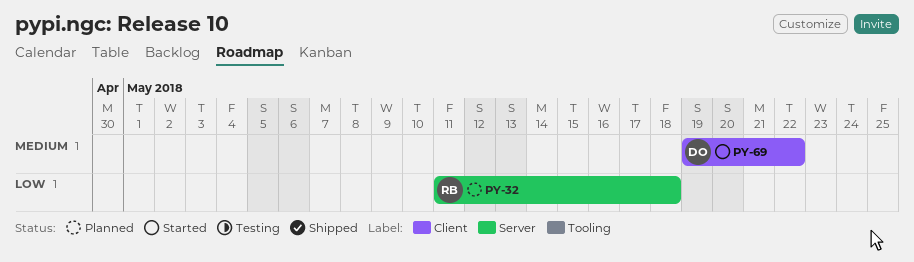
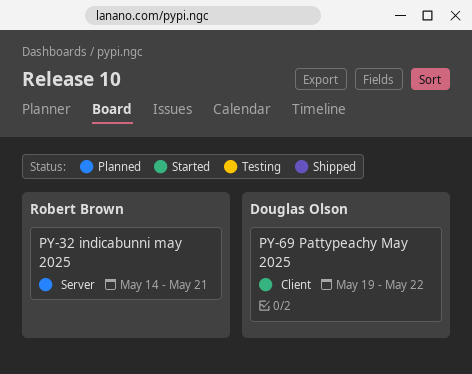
PY-32, start: May 11 -> May 14
PY-32, due: May 18 -> May 21

